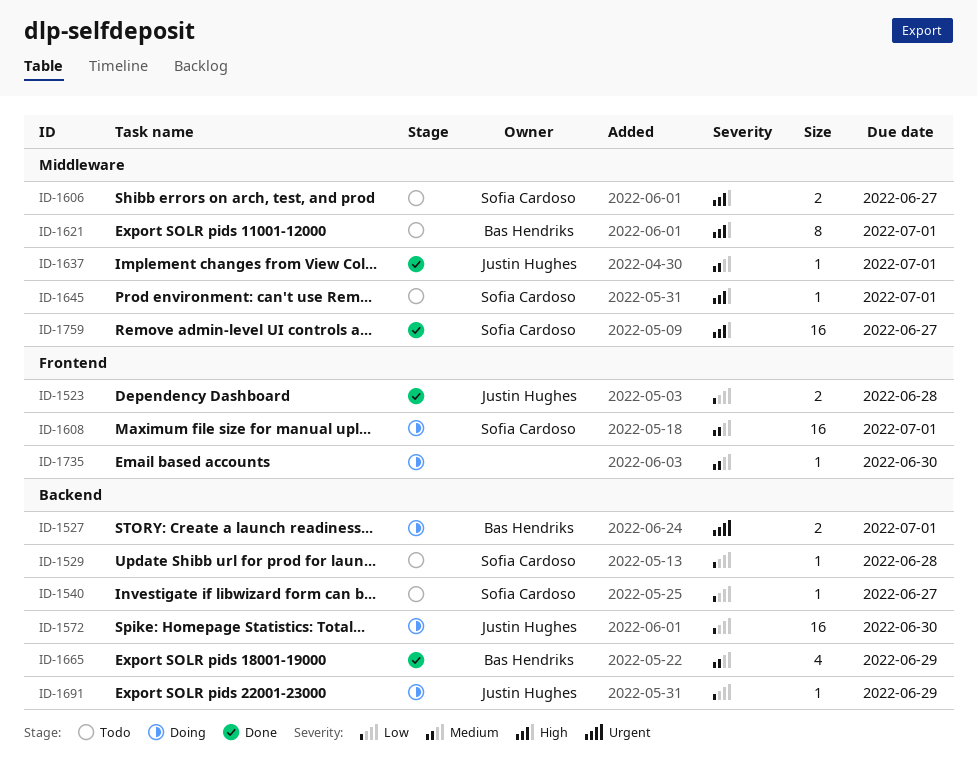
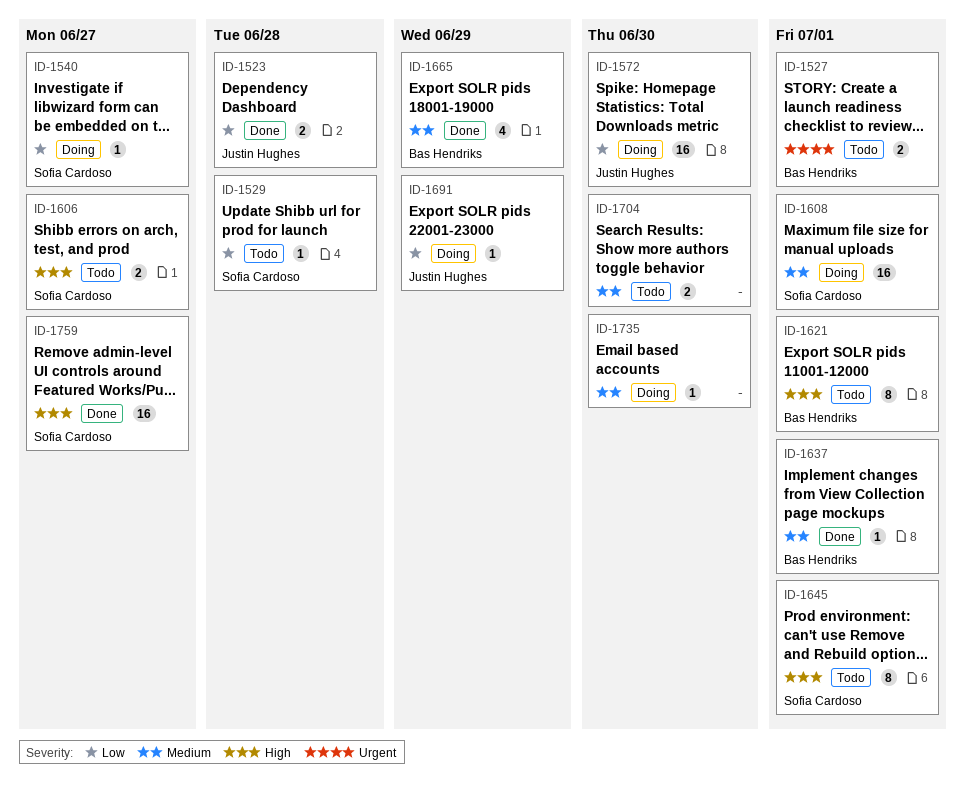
ID-1527, status: Doing -> Todo
ID-1540, status: Todo -> Doing
ID-1637, owner: Justin Hughes -> Bas Hendriks
ID-1645, estimate: 1 -> 8
ID-1704: none -> present

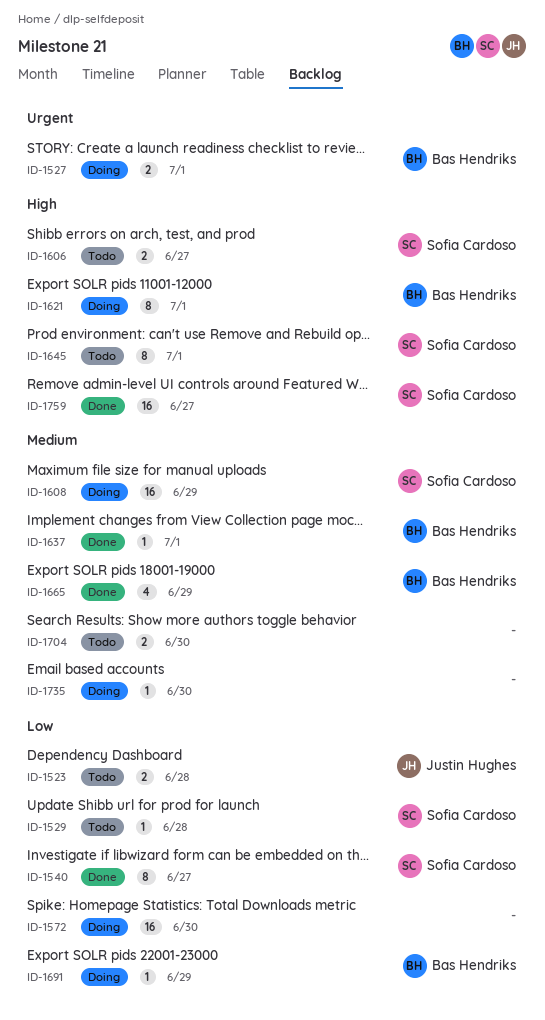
ID-1523, status: Done -> Todo
ID-1527, status: Todo -> Doing
ID-1540, status: Doing -> Done
ID-1540, estimate: 1 -> 8
ID-1572, owner: Justin Hughes -> none
ID-1608, due: Jul 1 -> Jun 29
ID-1621, status: Todo -> Doing
ID-1691, owner: Justin Hughes -> Bas Hendriks

